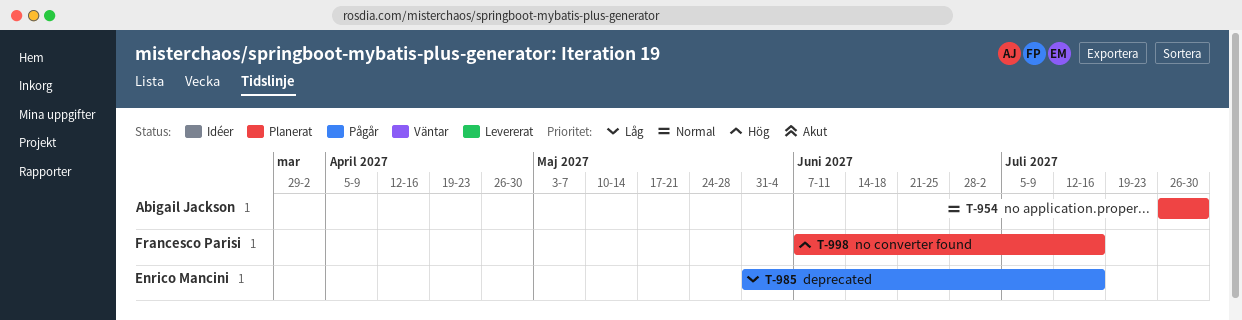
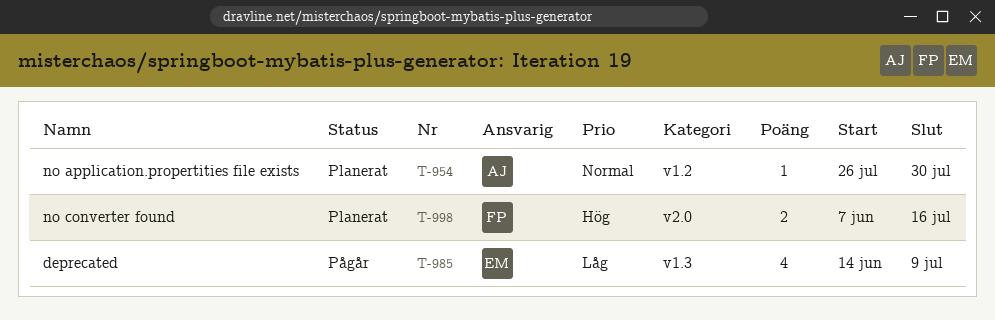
T-985, start: May 31 -> Jun 14
T-985, due: Jul 16 -> Jul 9

